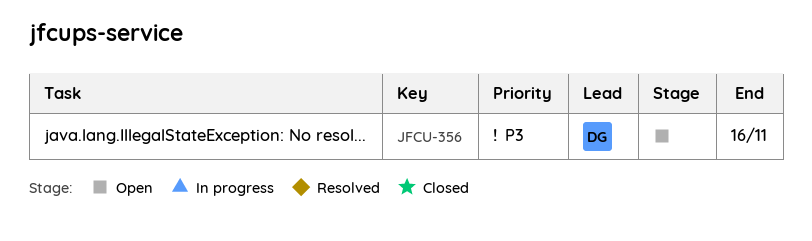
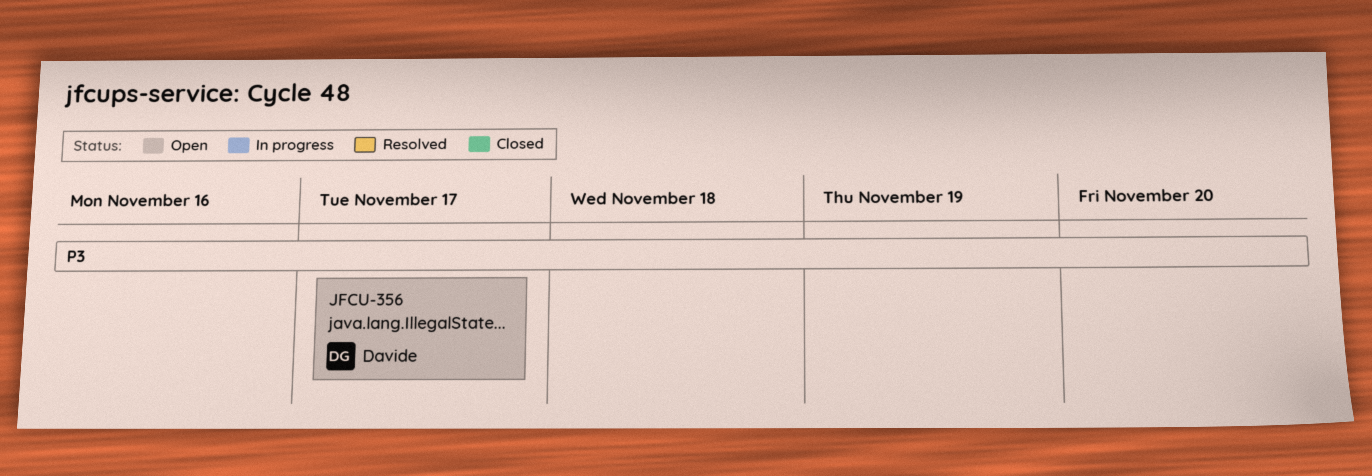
JFCU-356, due: Nov 16 -> Nov 17

